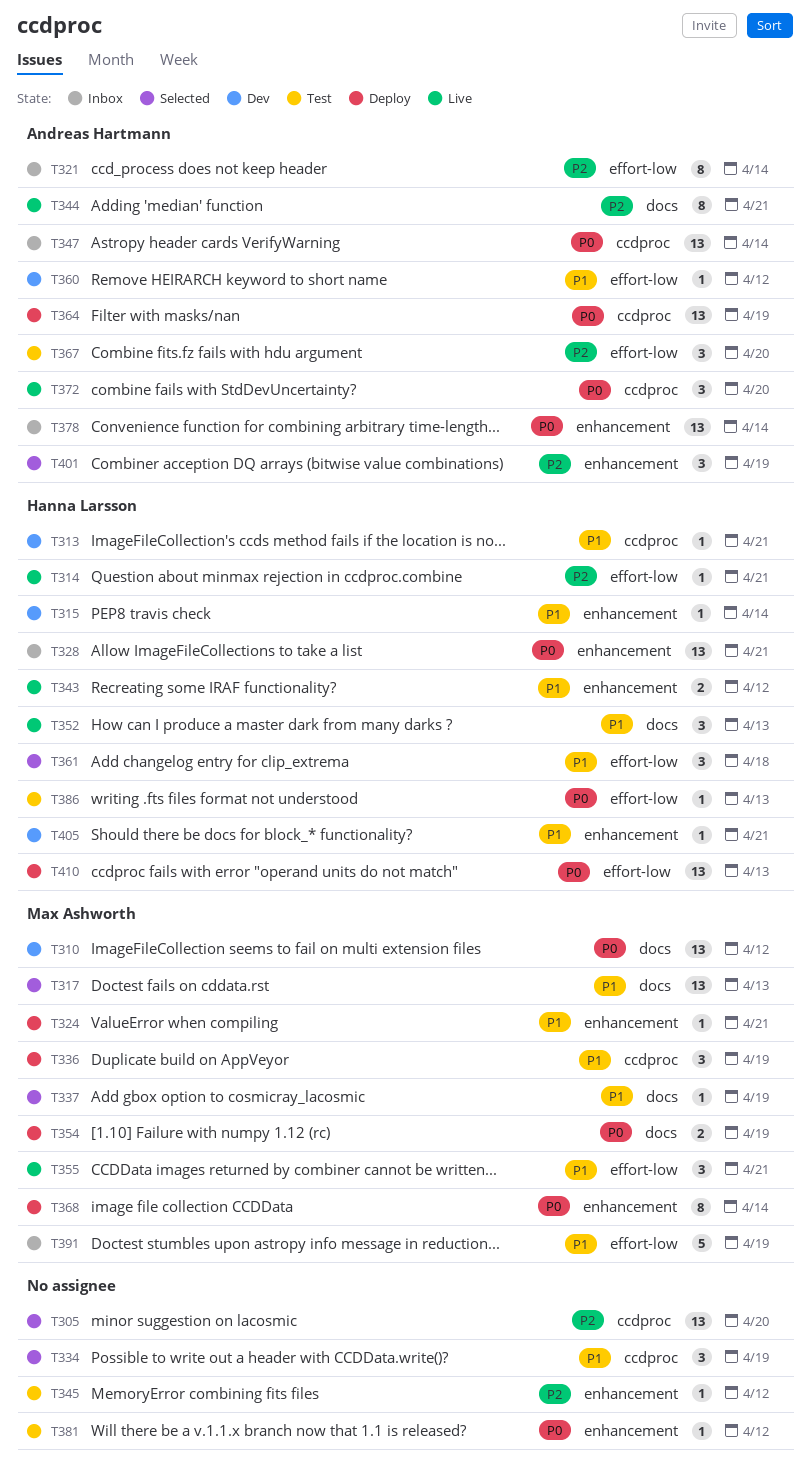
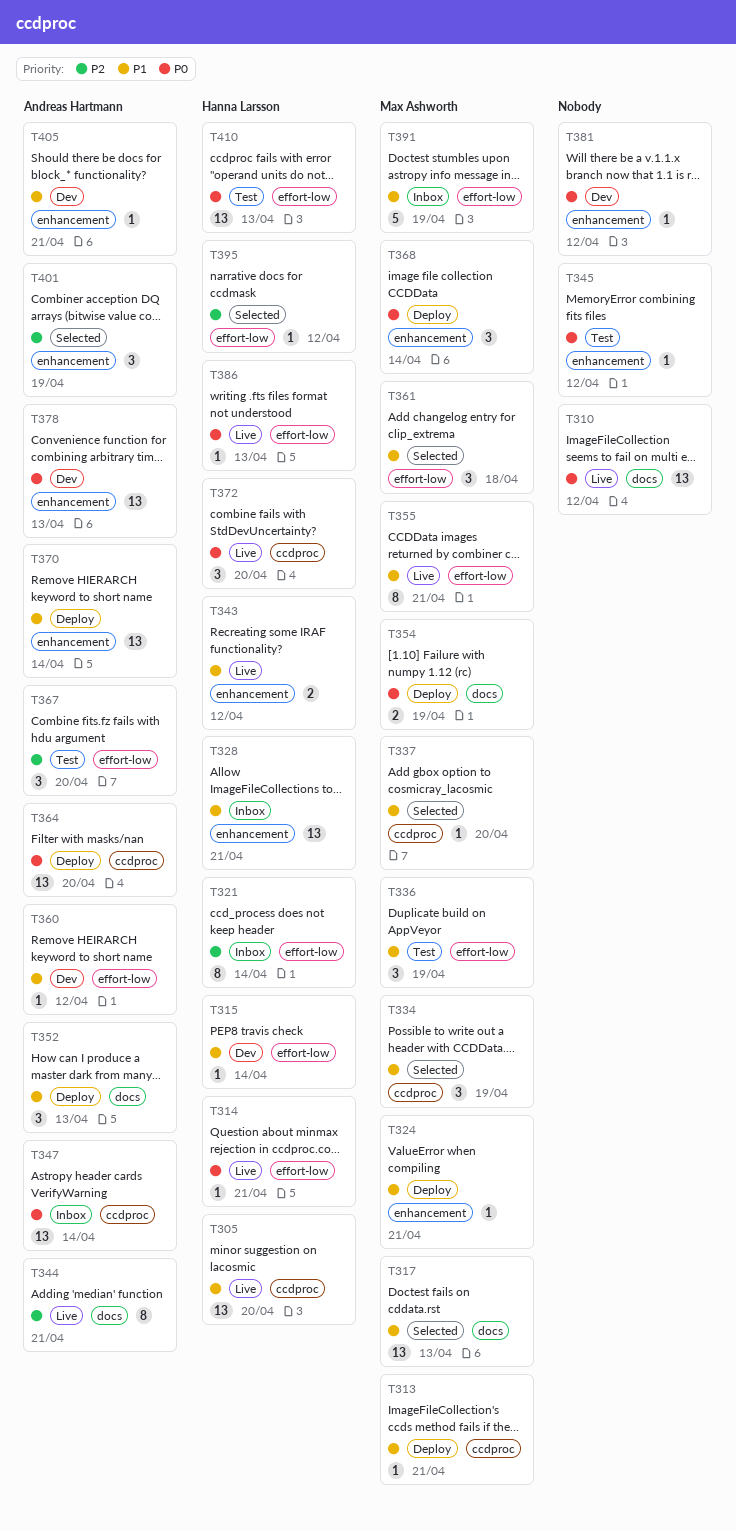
T305, status: Selected -> Live
T305, owner: none -> Hanna Larsson
T305, priority: P2 -> P1
T310, status: Dev -> Live
T310, owner: Max Ashworth -> none
T313, status: Dev -> Deploy
T313, owner: Hanna Larsson -> Max Ashworth
T314, priority: P2 -> P0
T315, label: enhancement -> effort-low
T321, owner: Andreas Hartmann -> Hanna Larsson
T328, priority: P0 -> P1
T334, owner: none -> Max Ashworth
T336, status: Deploy -> Test
T336, label: ccdproc -> effort-low
T337, label: docs -> ccdproc
T337, due: Apr 19 -> Apr 20
T345, priority: P2 -> P0
T352, status: Live -> Deploy
T352, owner: Hanna Larsson -> Andreas Hartmann
T355, estimate: 3 -> 8
T361, owner: Hanna Larsson -> Max Ashworth
T364, due: Apr 19 -> Apr 20
T368, estimate: 8 -> 3
T370: none -> present
T372, owner: Andreas Hartmann -> Hanna Larsson
T378, status: Inbox -> Dev
T378, due: Apr 14 -> Apr 13
T381, status: Test -> Dev
T386, status: Test -> Live
T395: none -> present
T405, owner: Hanna Larsson -> Andreas Hartmann
T410, status: Deploy -> Test

